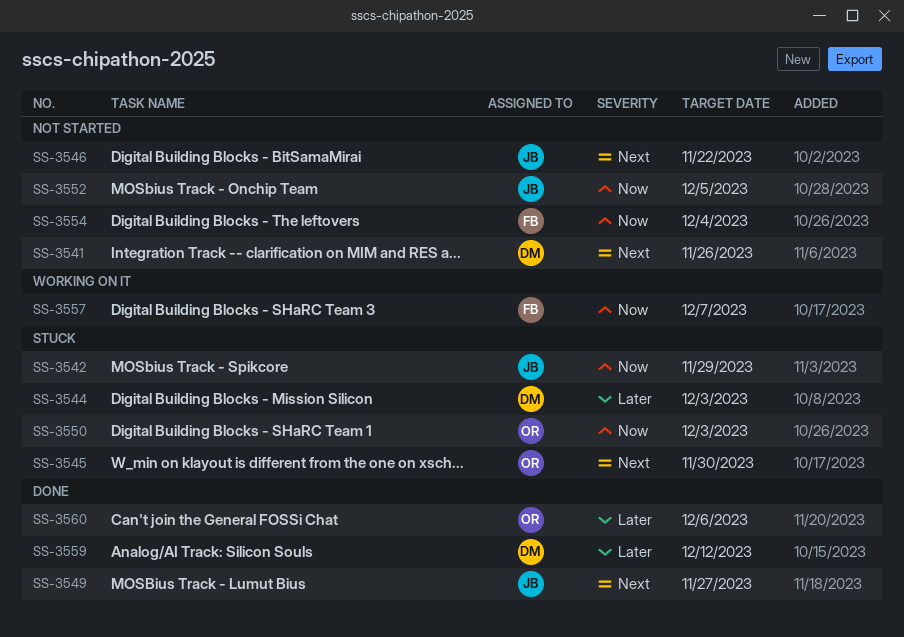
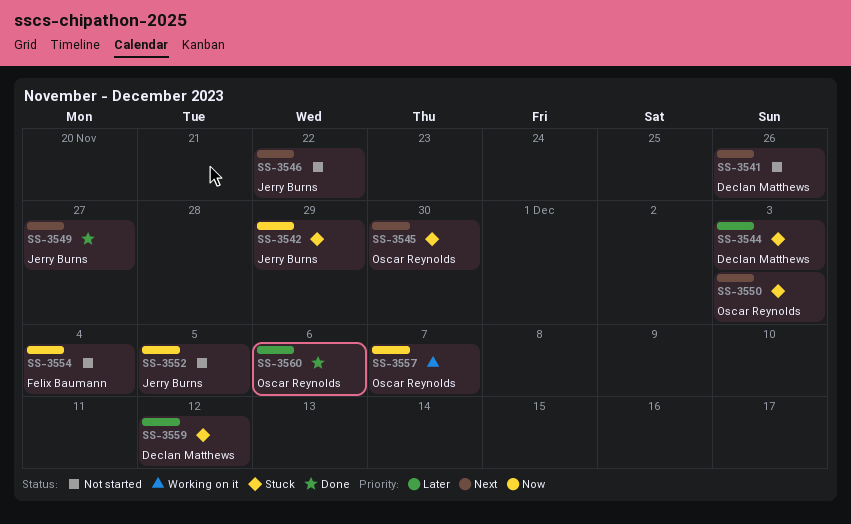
SS-3550, priority: Now -> Next
SS-3557, owner: Felix Baumann -> Oscar Reynolds
SS-3559, status: Done -> Stuck

